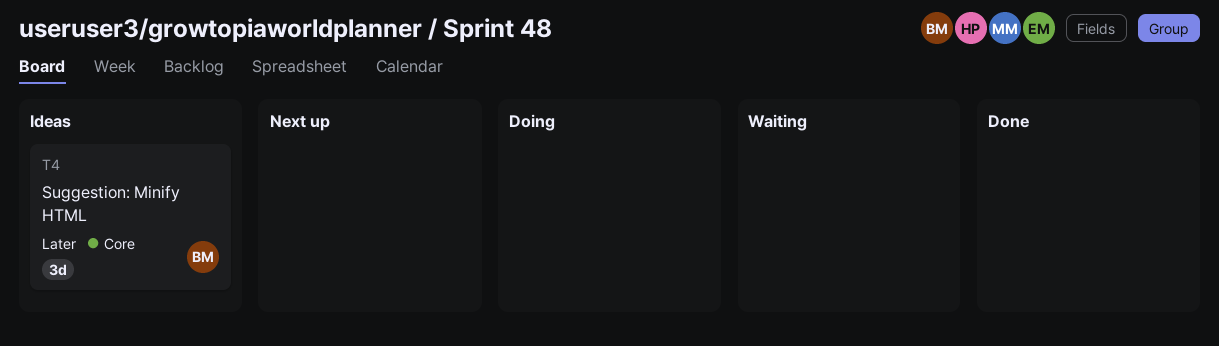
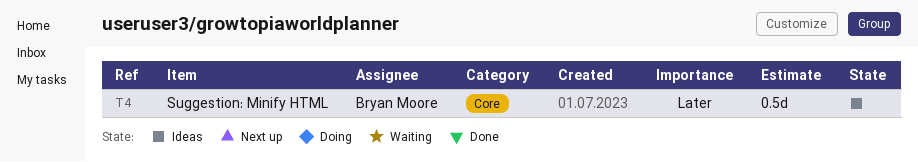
T4, estimate: 3d -> 0.5d

